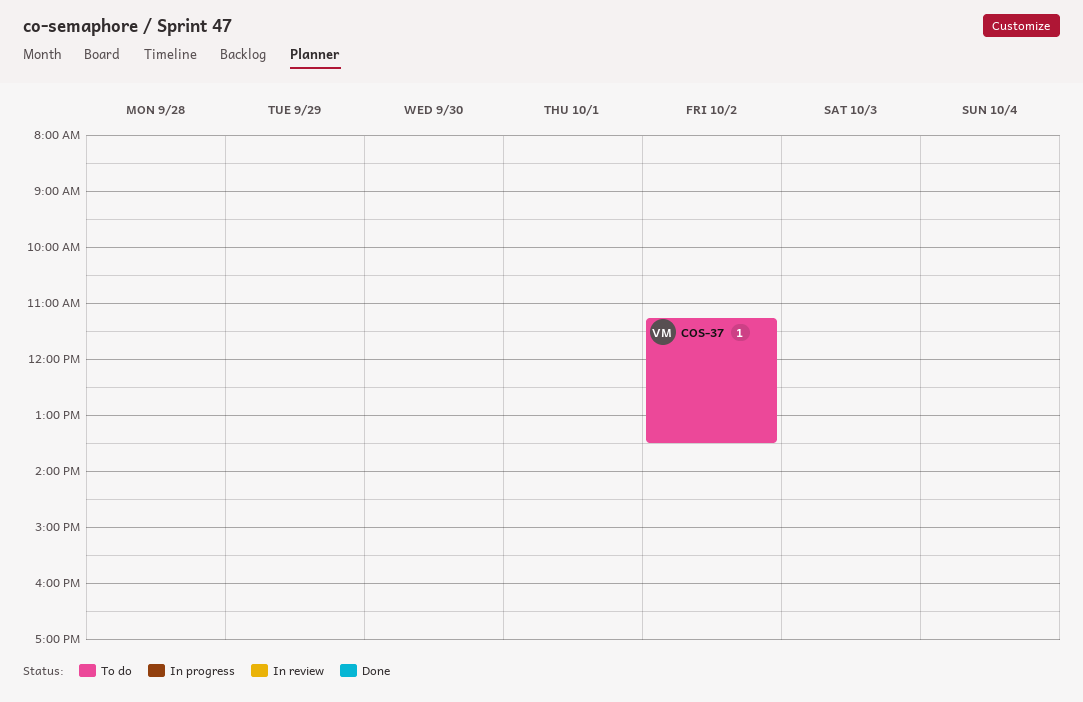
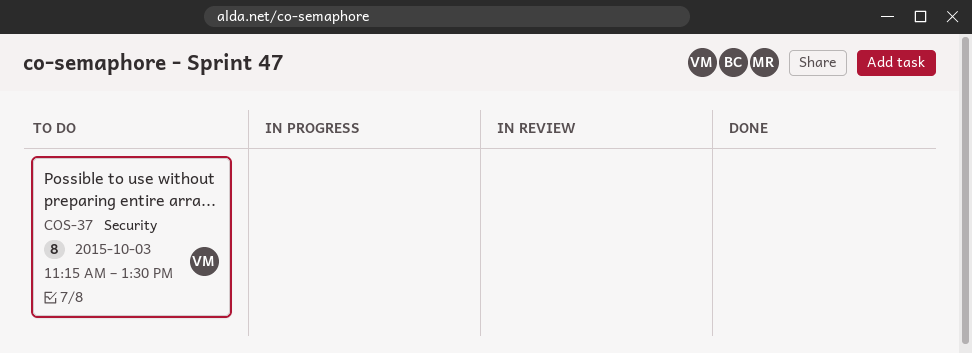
COS-37, estimate: 1 -> 8
COS-37, day: Oct 2 -> Oct 3

